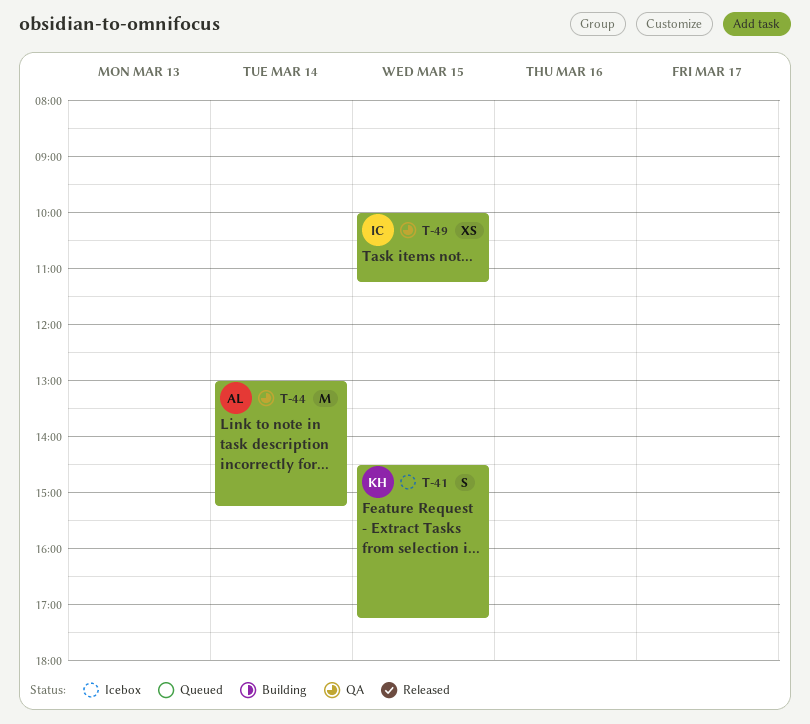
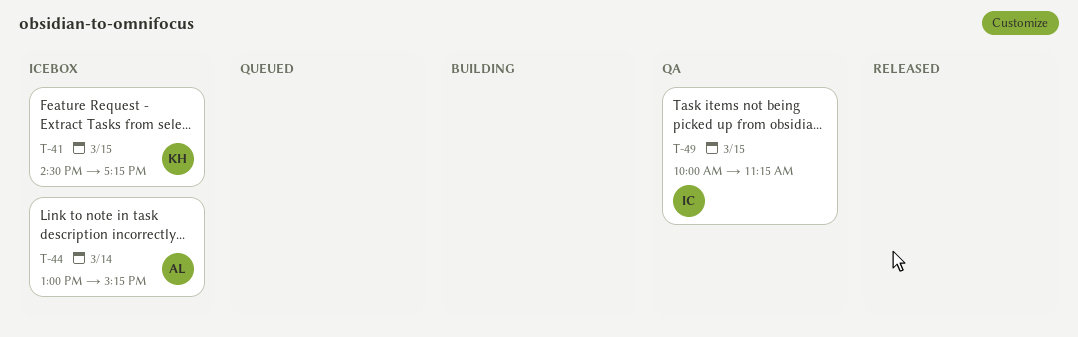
T-44, status: QA -> Icebox

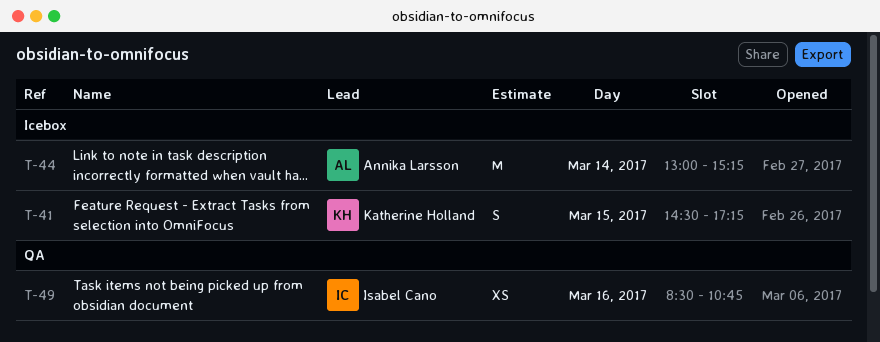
T-49, day: Mar 15 -> Mar 16
T-49, begins: 10:00 -> 08:30
T-49, ends: 11:15 -> 10:45

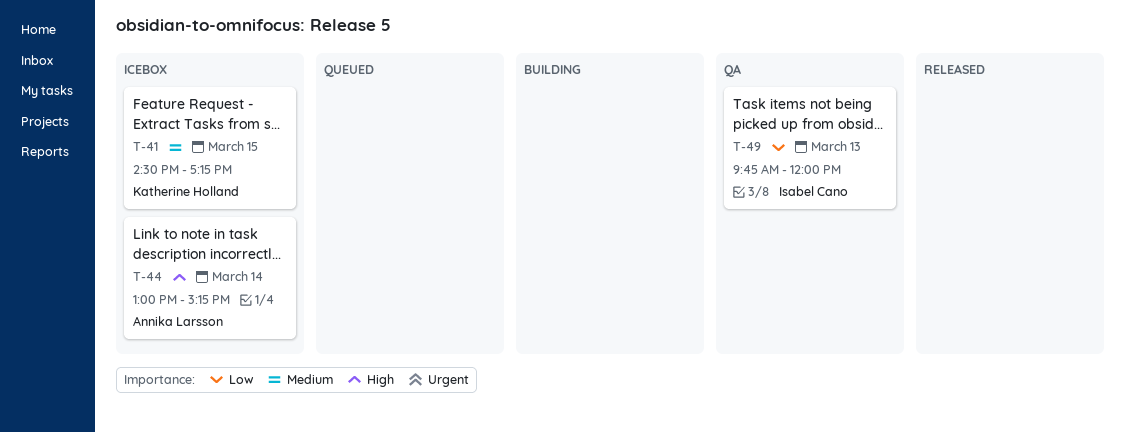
T-49, day: Mar 16 -> Mar 13
T-49, begins: 08:30 -> 09:45
T-49, ends: 10:45 -> 12:00

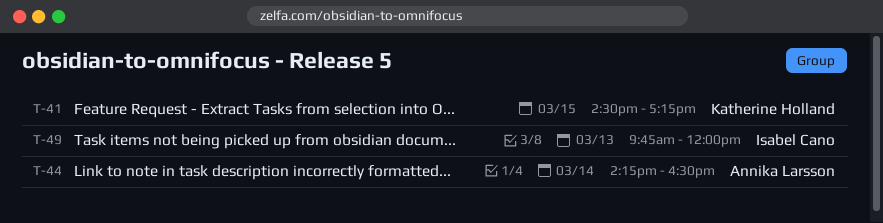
T-44, begins: 13:00 -> 14:15
T-44, ends: 15:15 -> 16:30

